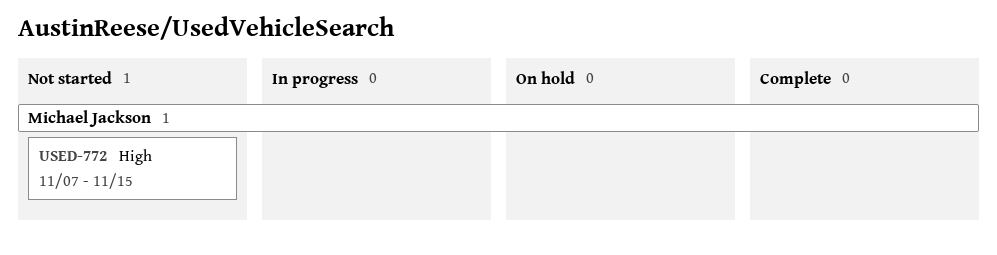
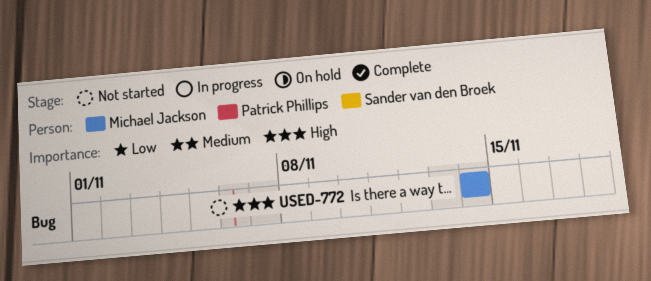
USED-772, start: Nov 7 -> Nov 14
USED-772, due: Nov 15 -> Nov 14

